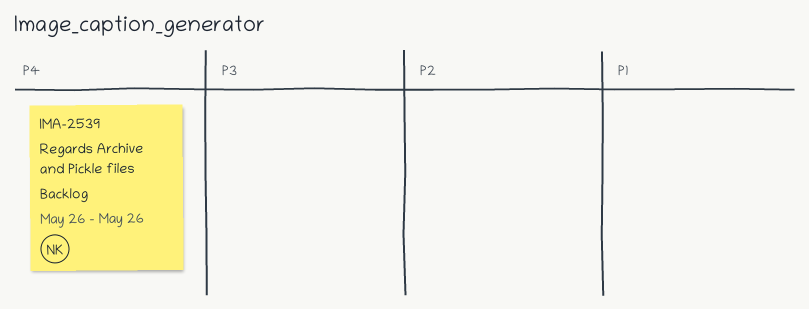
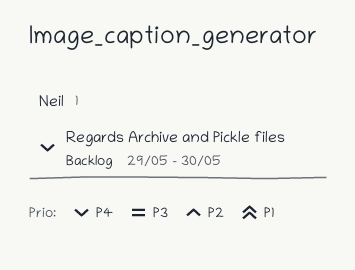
Regards Archive and Pickle files, start: May 26 -> May 29
Regards Archive and Pickle files, due: May 26 -> May 30

